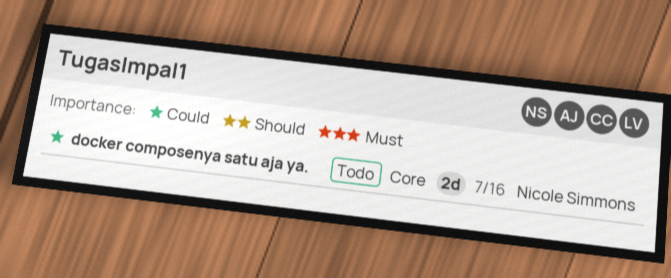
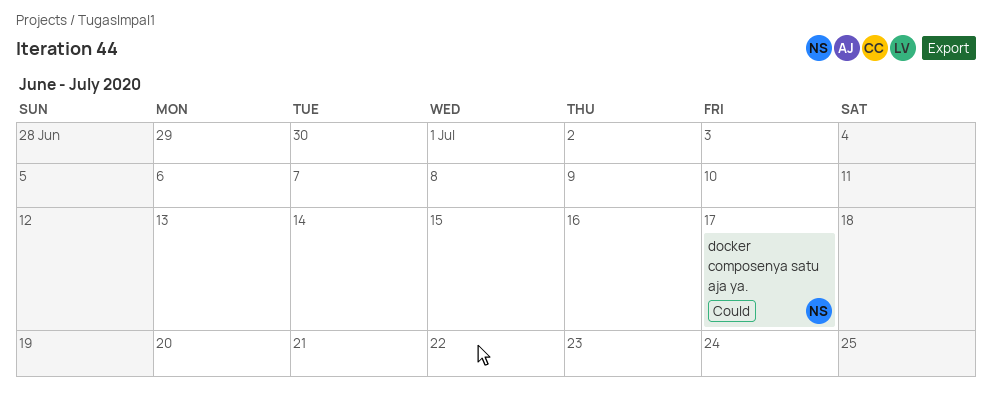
docker composenya satu aja ya., due: Jul 16 -> Jul 17

